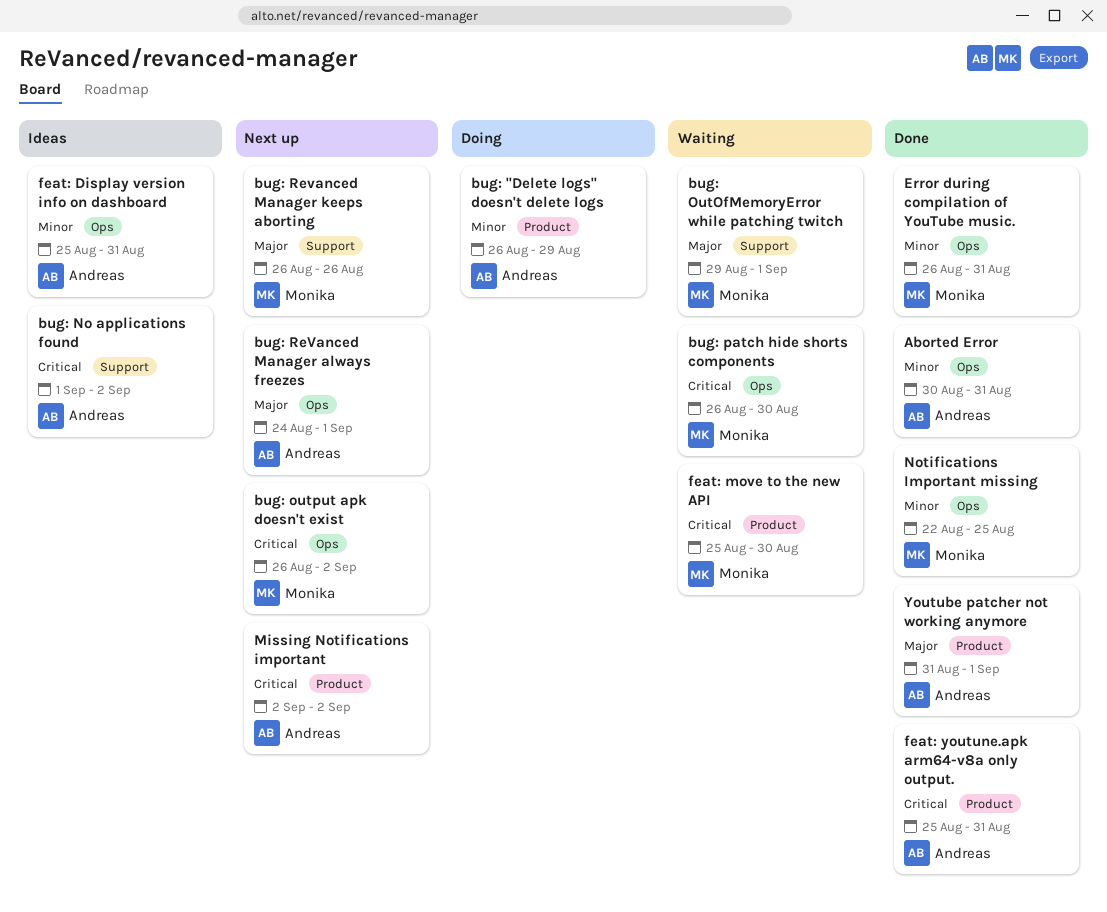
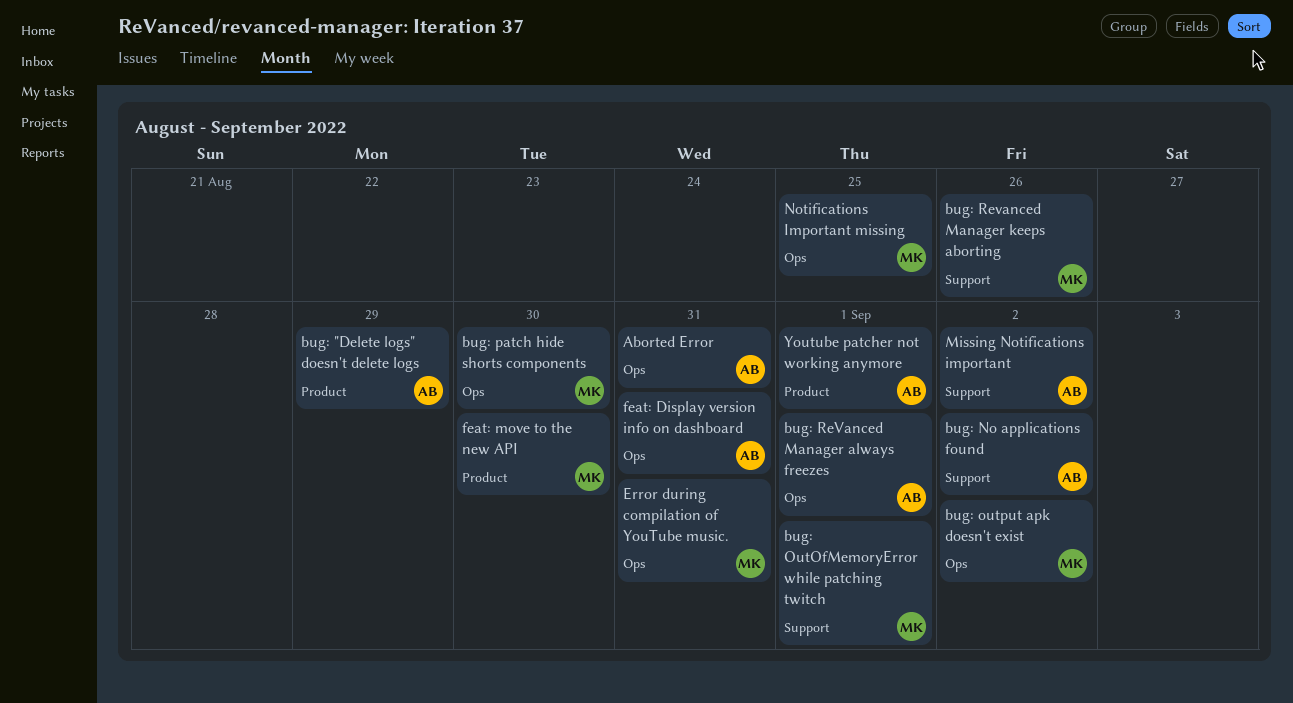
feat: youtune.apk arm64-v8a only output.: present -> none
Missing Notifications important, label: Product -> Support

